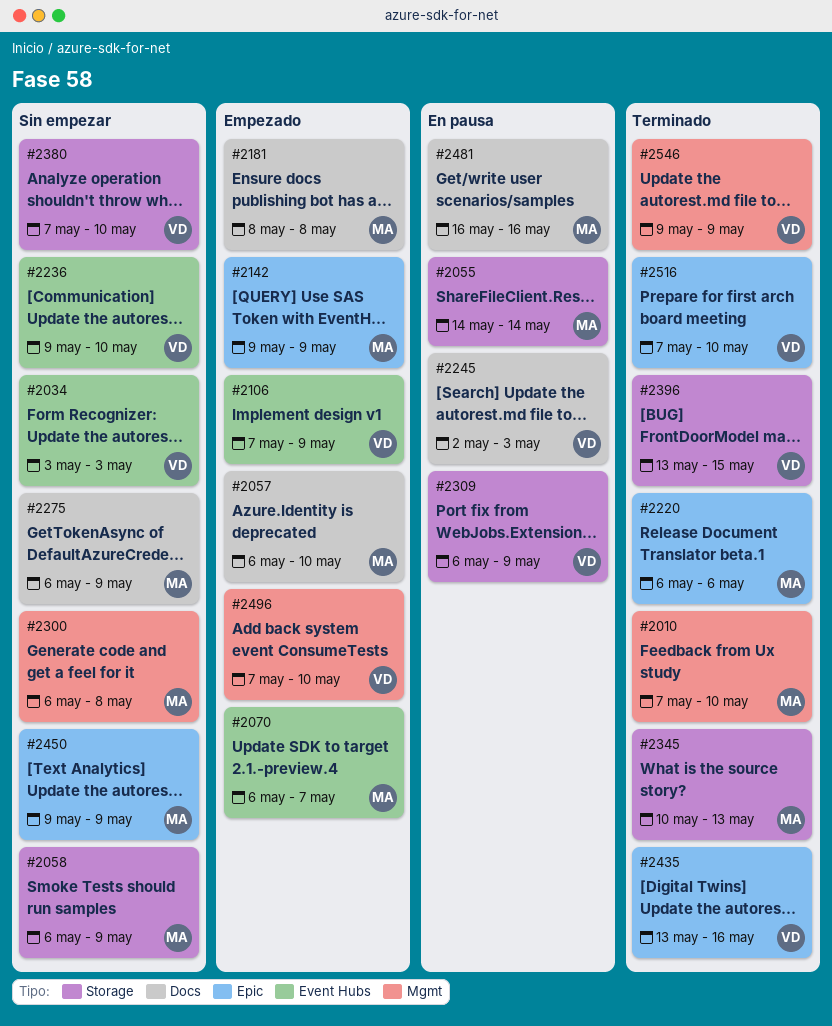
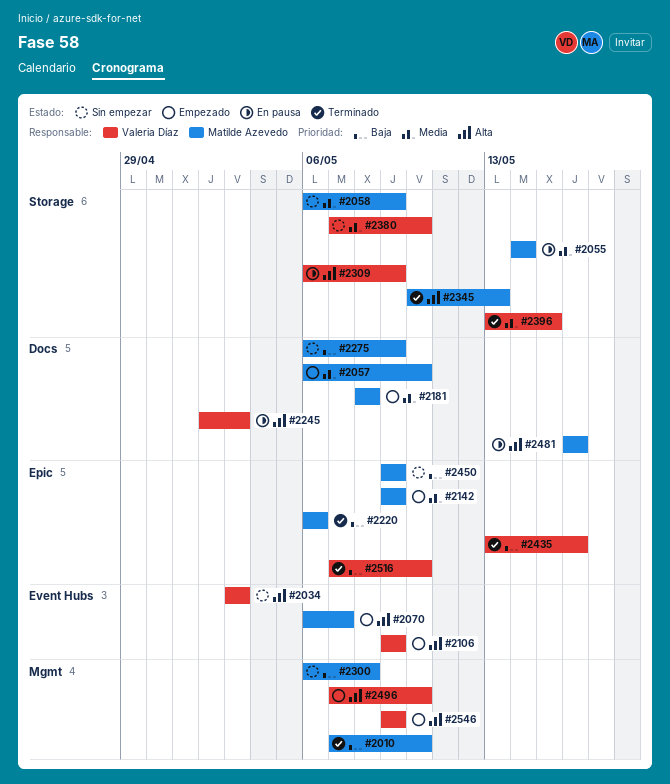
#2106, start: May 7 -> May 9
#2236: present -> none
#2546, status: Terminado -> Empezado

